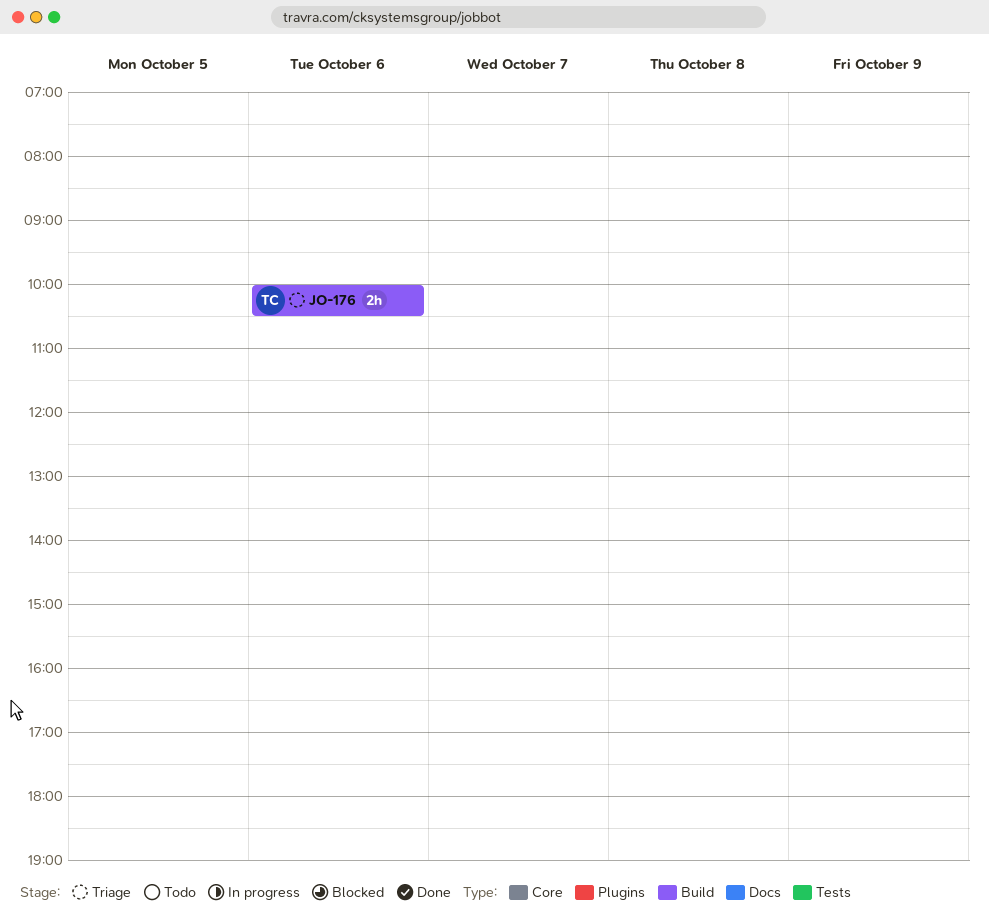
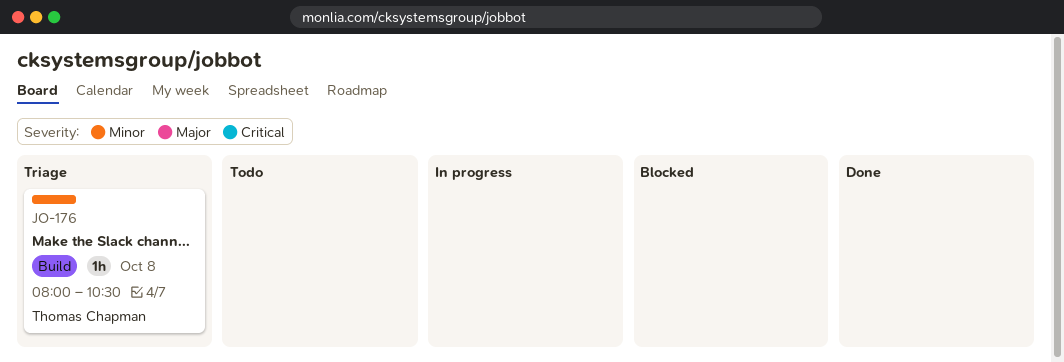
JO-176, estimate: 2h -> 1h
JO-176, day: Oct 6 -> Oct 8
JO-176, begins: 10:00 -> 08:00

